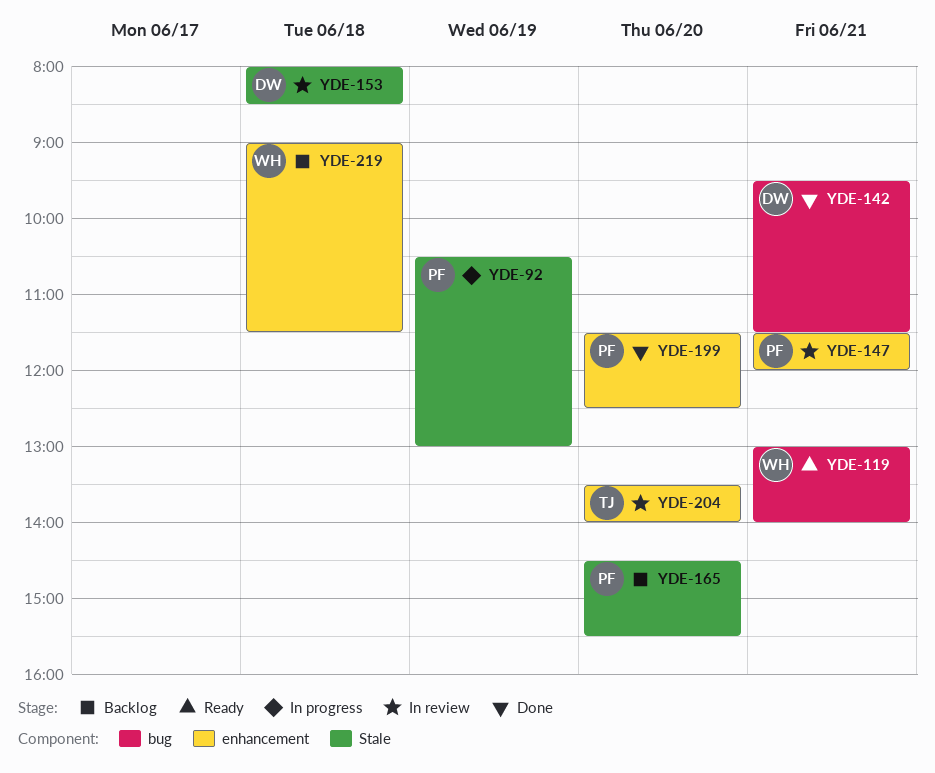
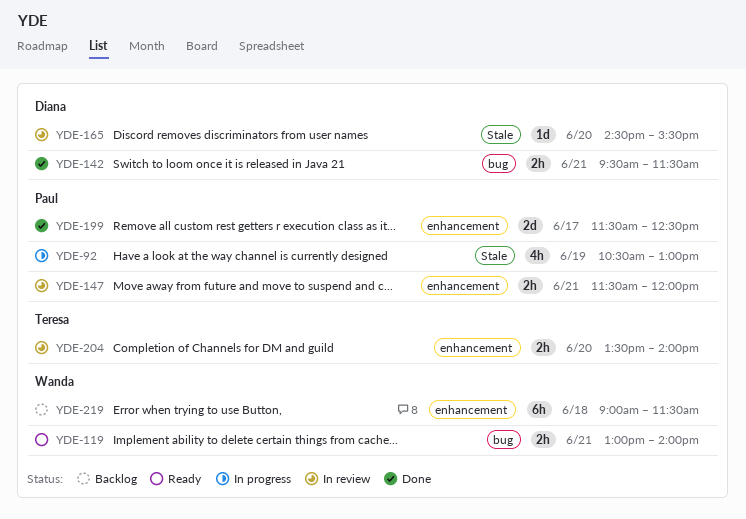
YDE-153: present -> none
YDE-165, status: Backlog -> In review
YDE-165, owner: Paul -> Diana
YDE-199, day: Jun 20 -> Jun 17

